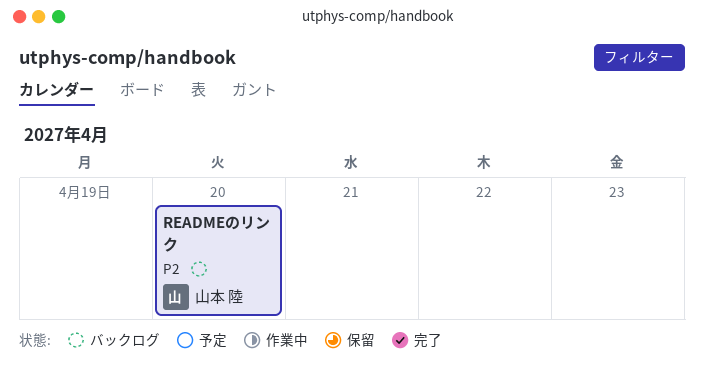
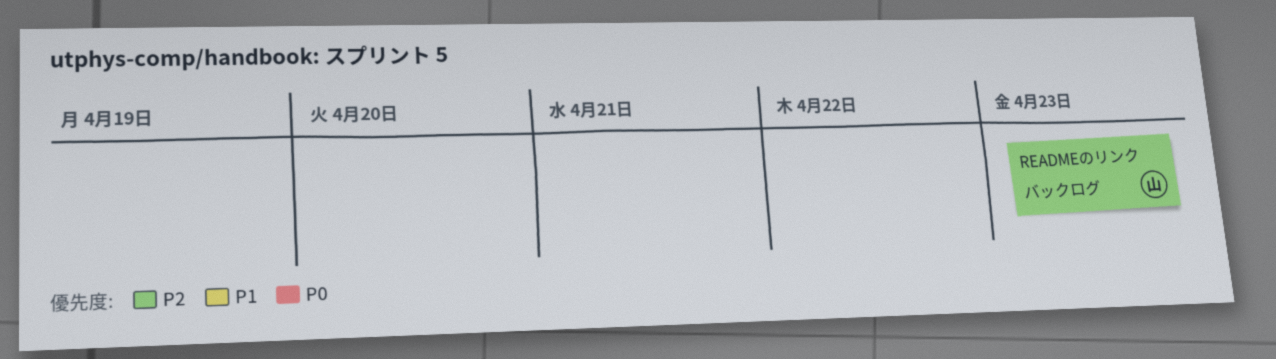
READMEのリンク, due: Apr 20 -> Apr 23

